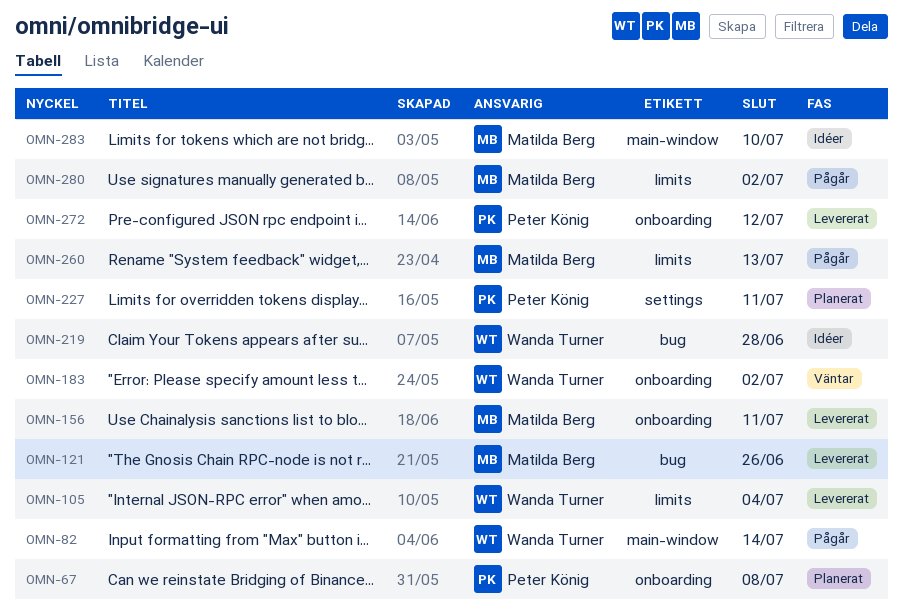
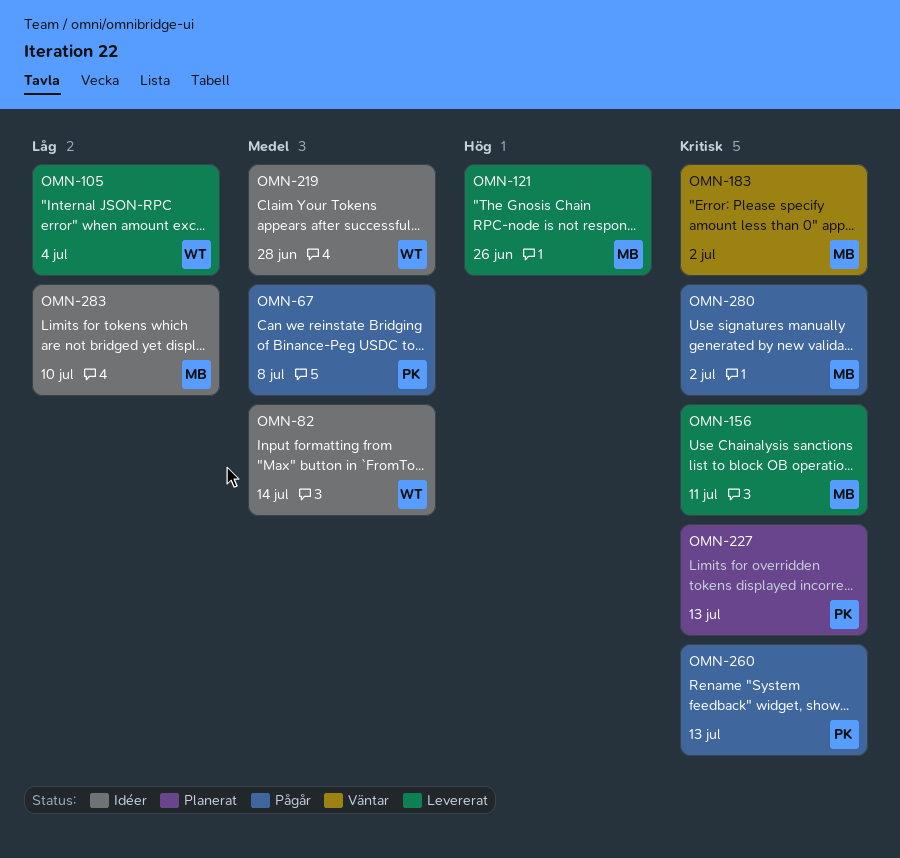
OMN-67, status: Planerat -> Pågår
OMN-82, status: Pågår -> Idéer
OMN-183, owner: Wanda Turner -> Matilda Berg
OMN-227, due: Jul 11 -> Jul 13
OMN-260, owner: Matilda Berg -> Peter König
OMN-272: present -> none

